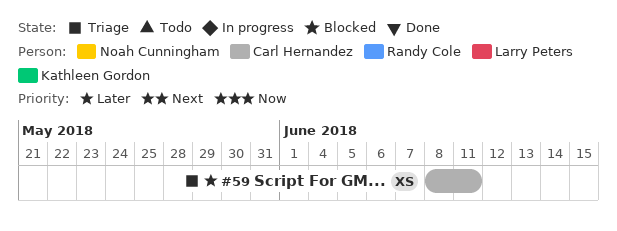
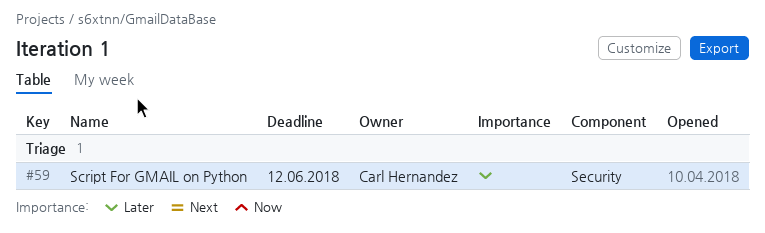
#59, due: Jun 11 -> Jun 12

